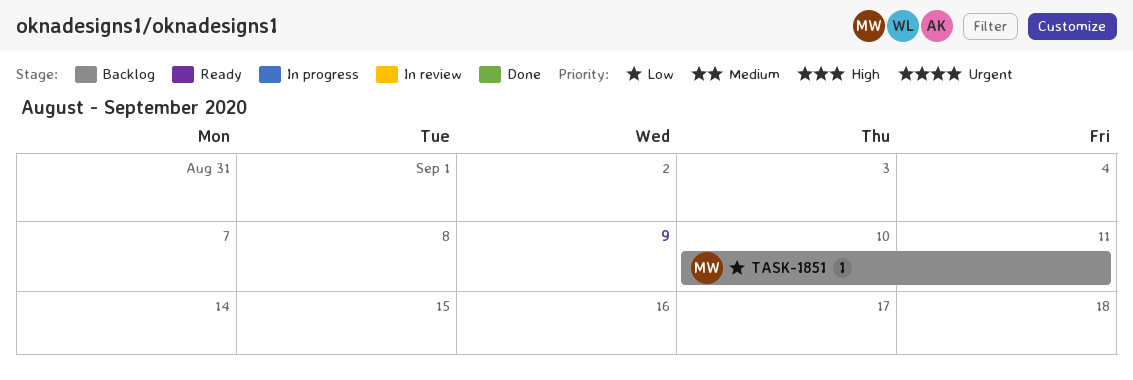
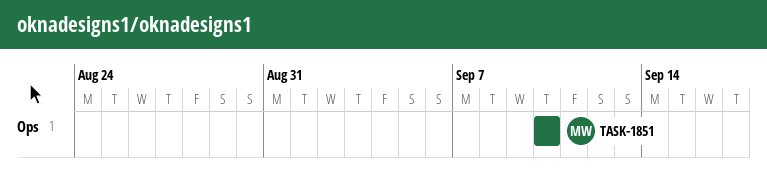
TASK-1851, due: Sep 11 -> Sep 10

